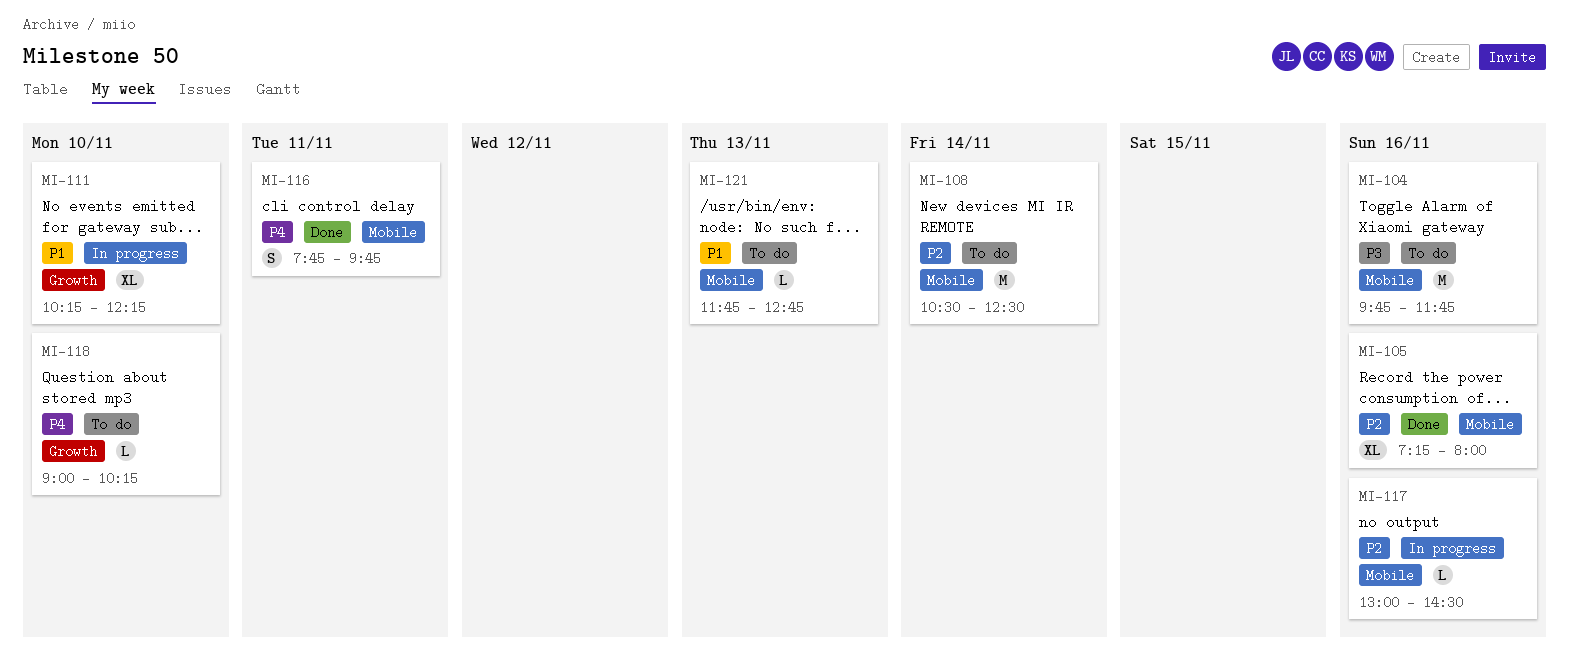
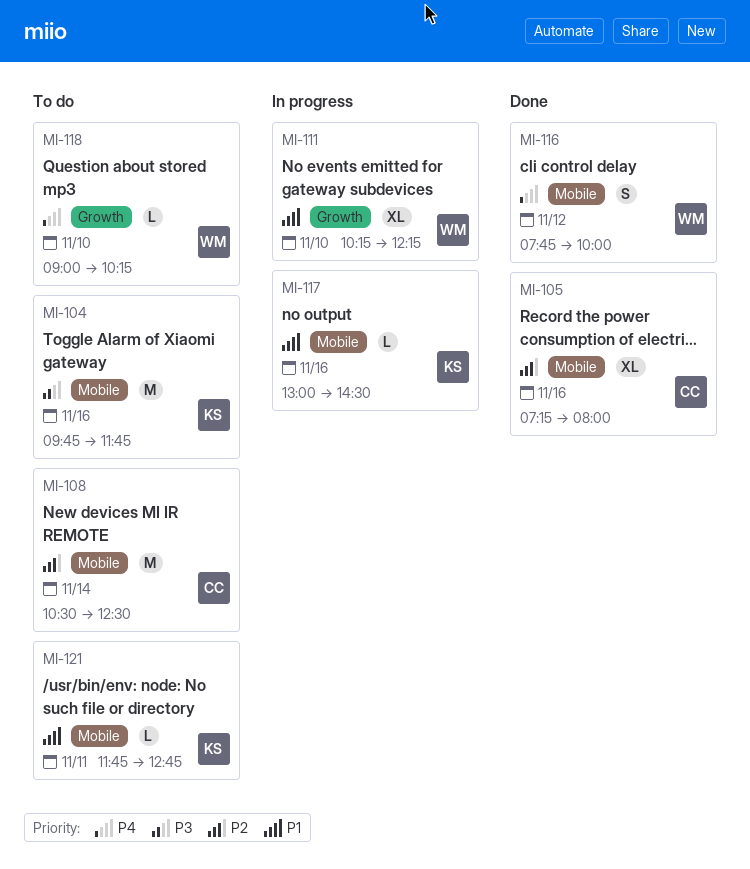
MI-116, day: Nov 11 -> Nov 12
MI-116, ends: 09:45 -> 10:00
MI-117, priority: P2 -> P1
MI-121, day: Nov 13 -> Nov 11

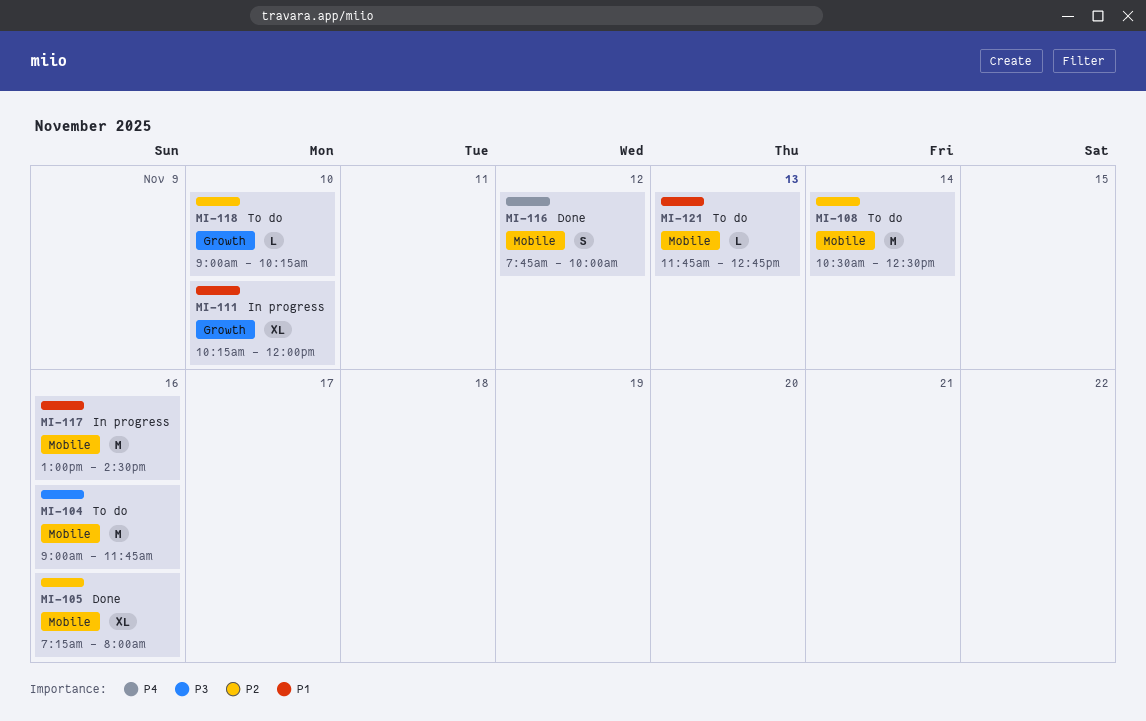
MI-104, begins: 09:45 -> 09:00
MI-111, ends: 12:15 -> 12:00
MI-117, estimate: L -> M
MI-118, priority: P4 -> P2
MI-121, day: Nov 11 -> Nov 13

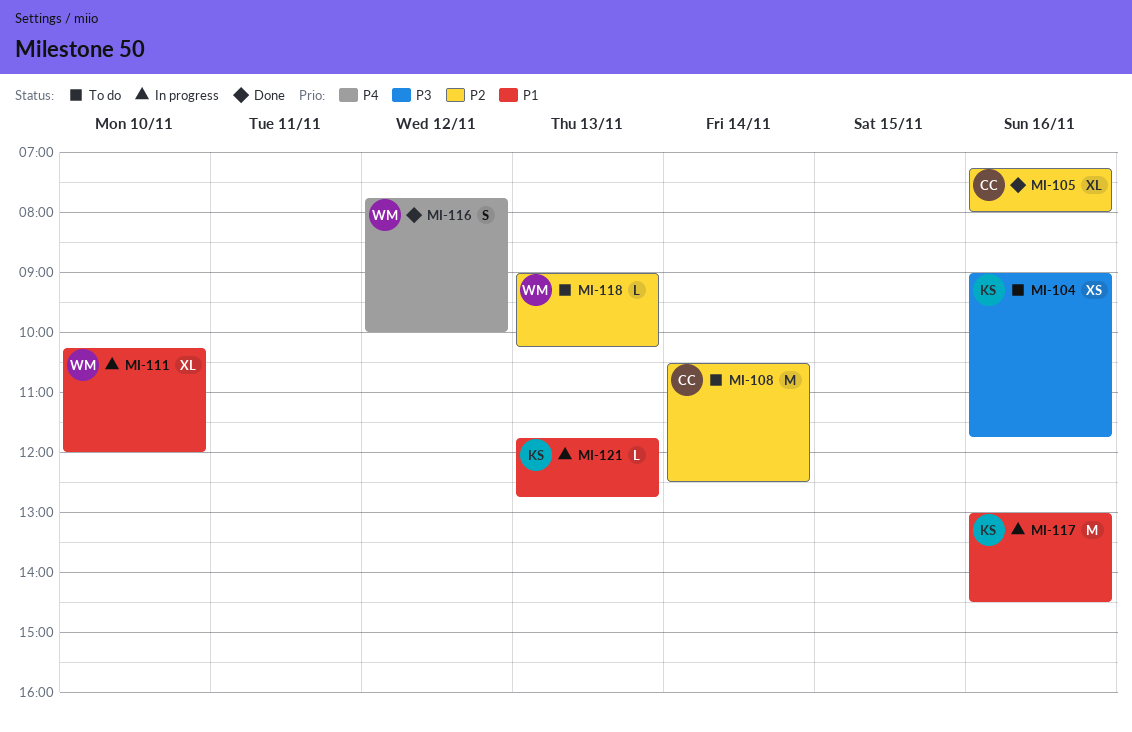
MI-104, estimate: M -> XS
MI-118, day: Nov 10 -> Nov 13
MI-121, status: To do -> In progress

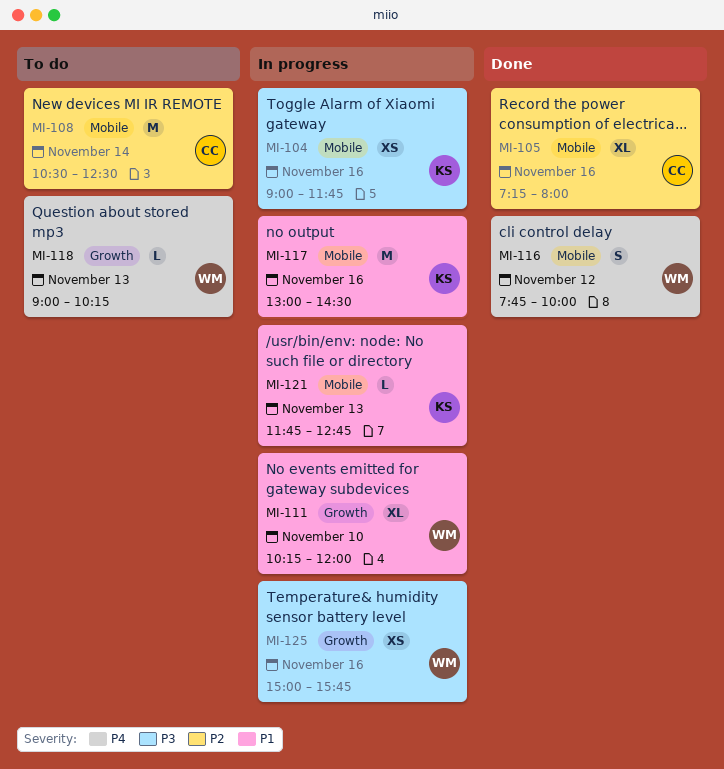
MI-104, status: To do -> In progress
MI-118, priority: P2 -> P4
MI-125: none -> present

